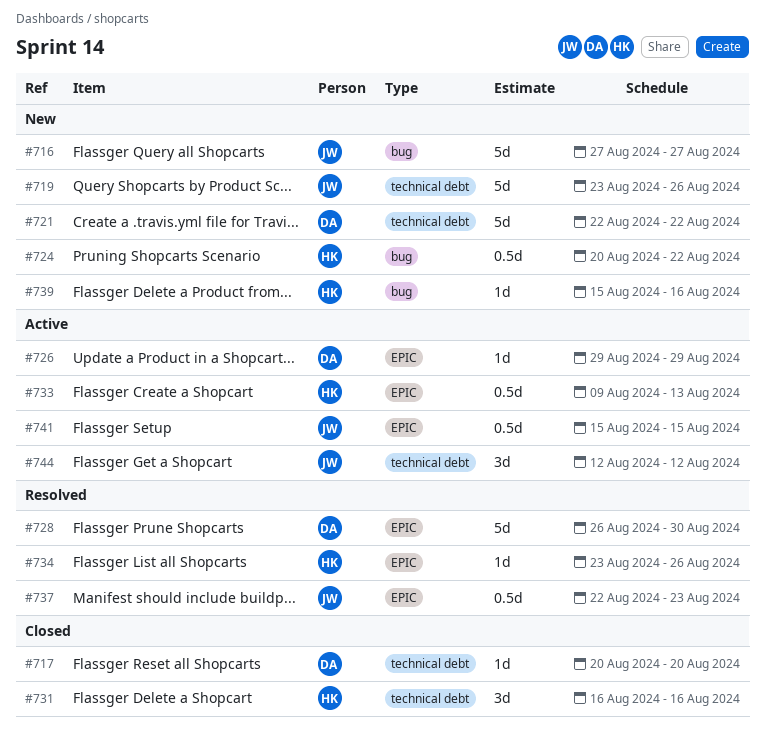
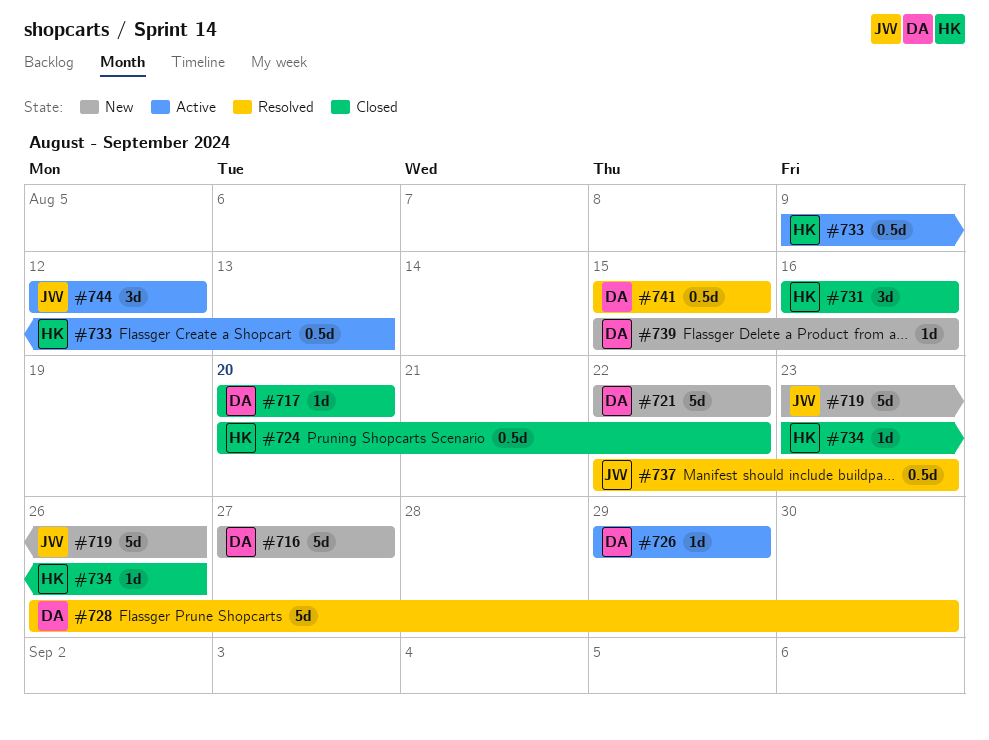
#716, owner: JW -> DA
#724, status: New -> Closed
#734, status: Resolved -> Closed
#739, owner: HK -> DA
#741, status: Active -> Resolved
#741, owner: JW -> DA

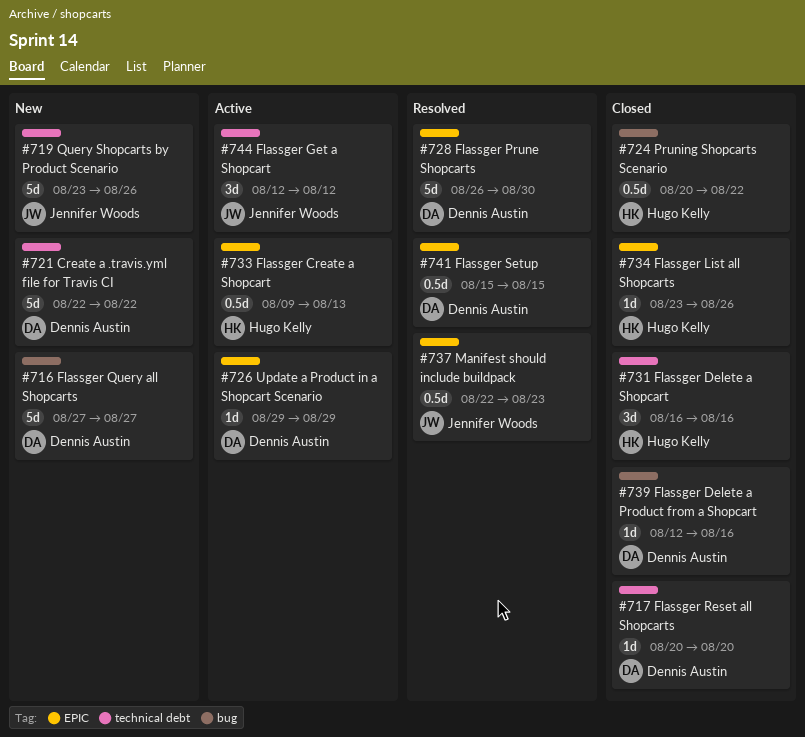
#739, status: New -> Closed
#739, start: Aug 15 -> Aug 12

